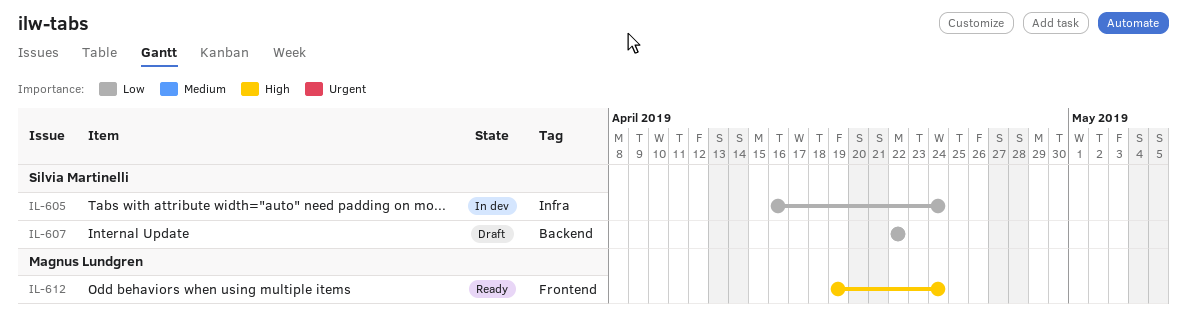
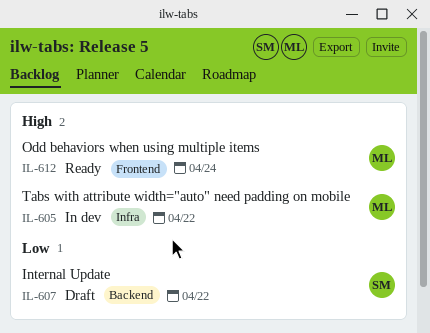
IL-605, owner: Silvia Martinelli -> Magnus Lundgren
IL-605, priority: Low -> High
IL-605, due: Apr 24 -> Apr 22

